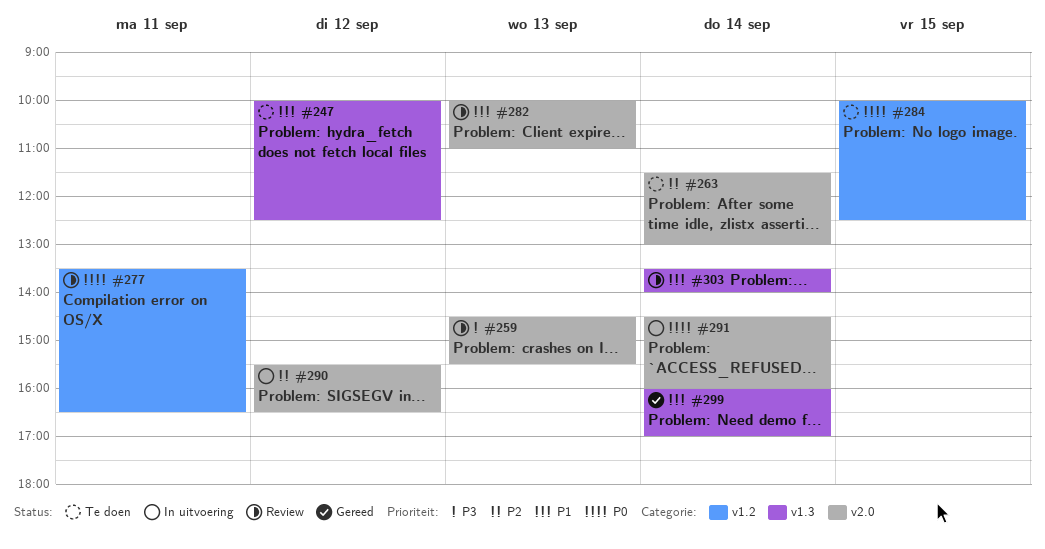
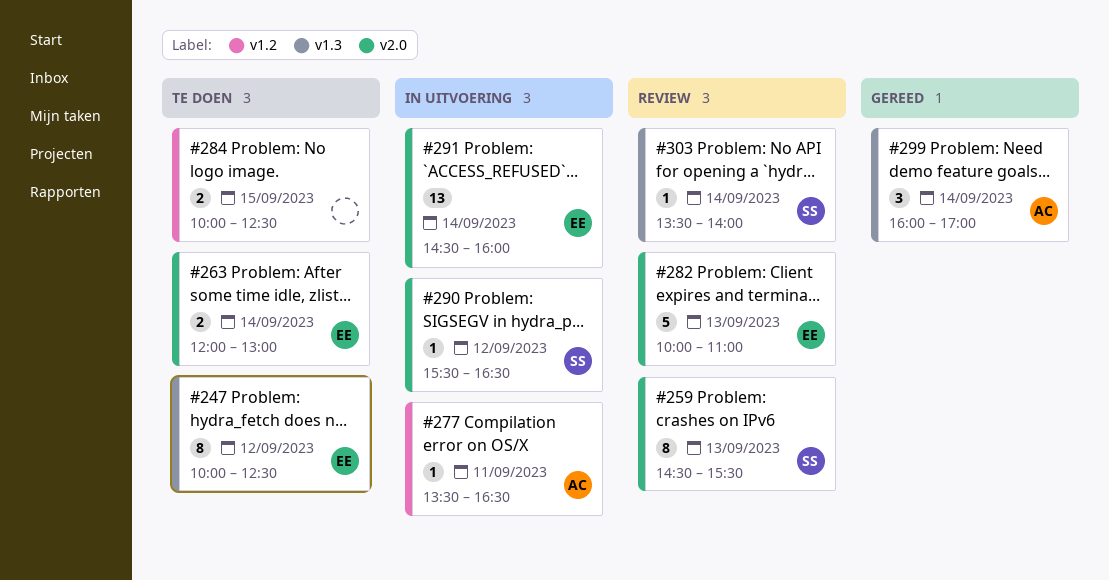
#263, begins: 11:30 -> 12:00
#277, status: Review -> In uitvoering

